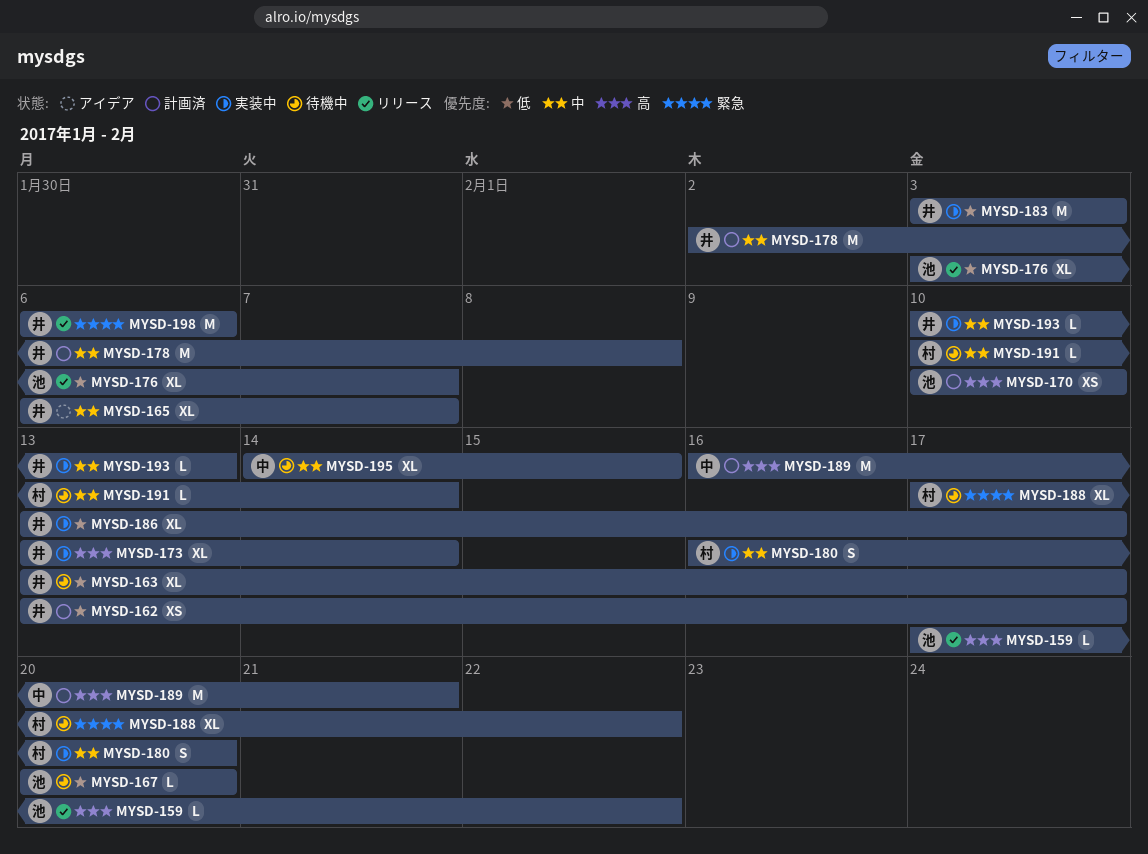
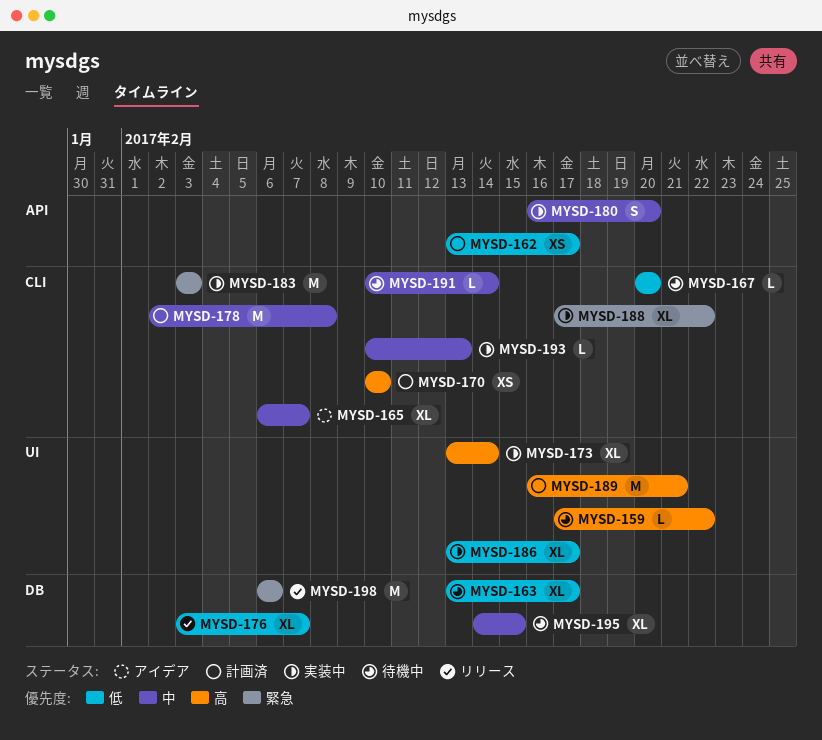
MYSD-159, status: リリース -> 待機中
MYSD-183, priority: 低 -> 緊急
MYSD-188, status: 待機中 -> 実装中

